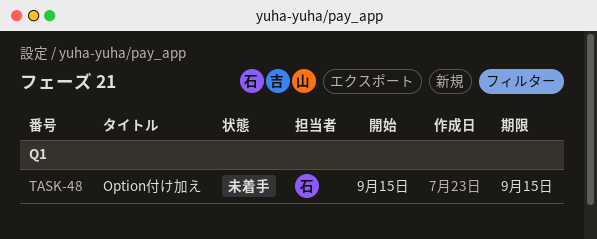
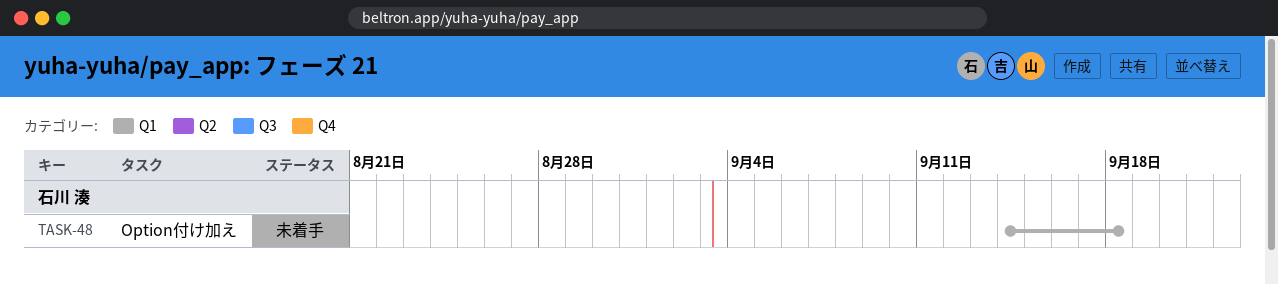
TASK-48, start: Sep 15 -> Sep 14
TASK-48, due: Sep 15 -> Sep 18

